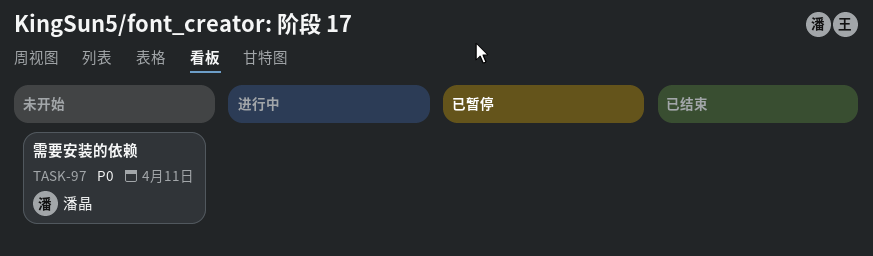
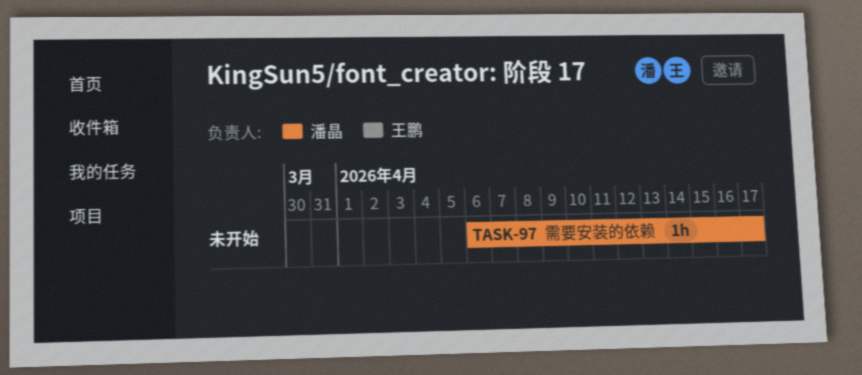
TASK-97, due: Apr 11 -> Apr 17

